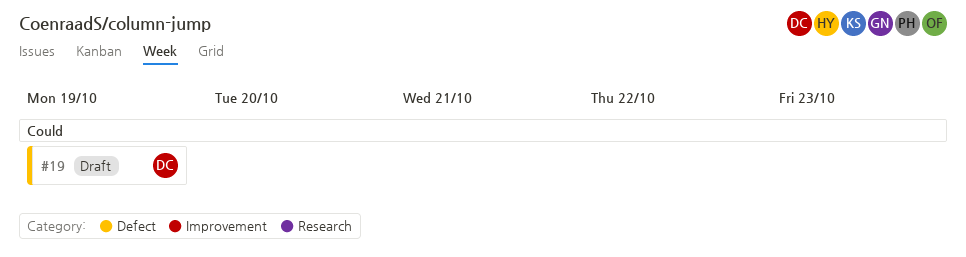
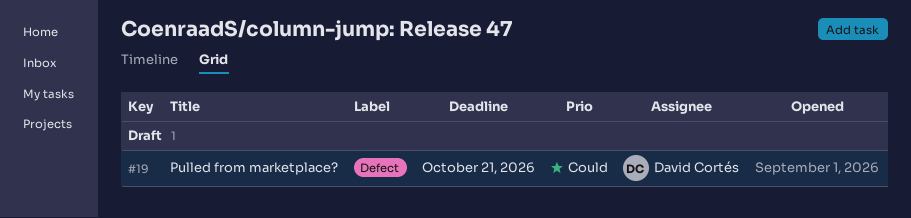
#19, due: Oct 19 -> Oct 21

